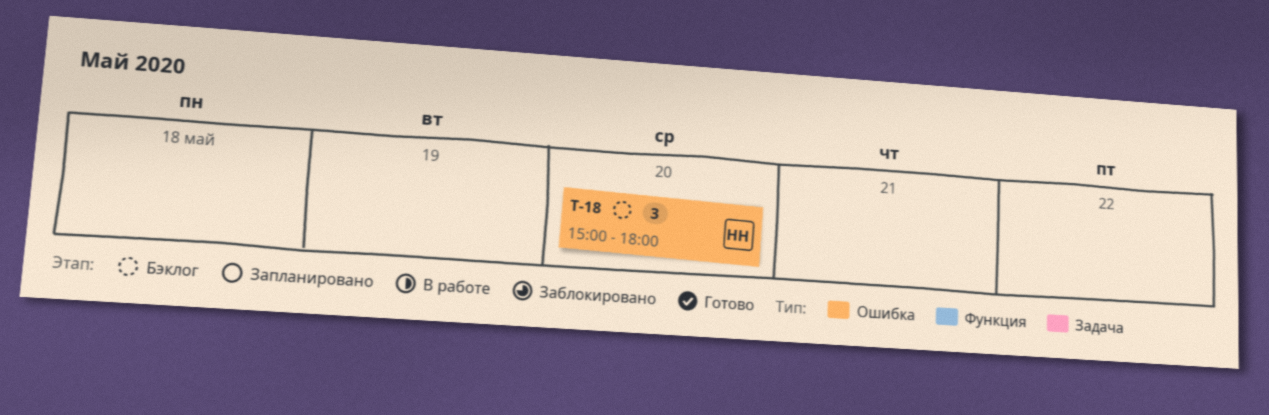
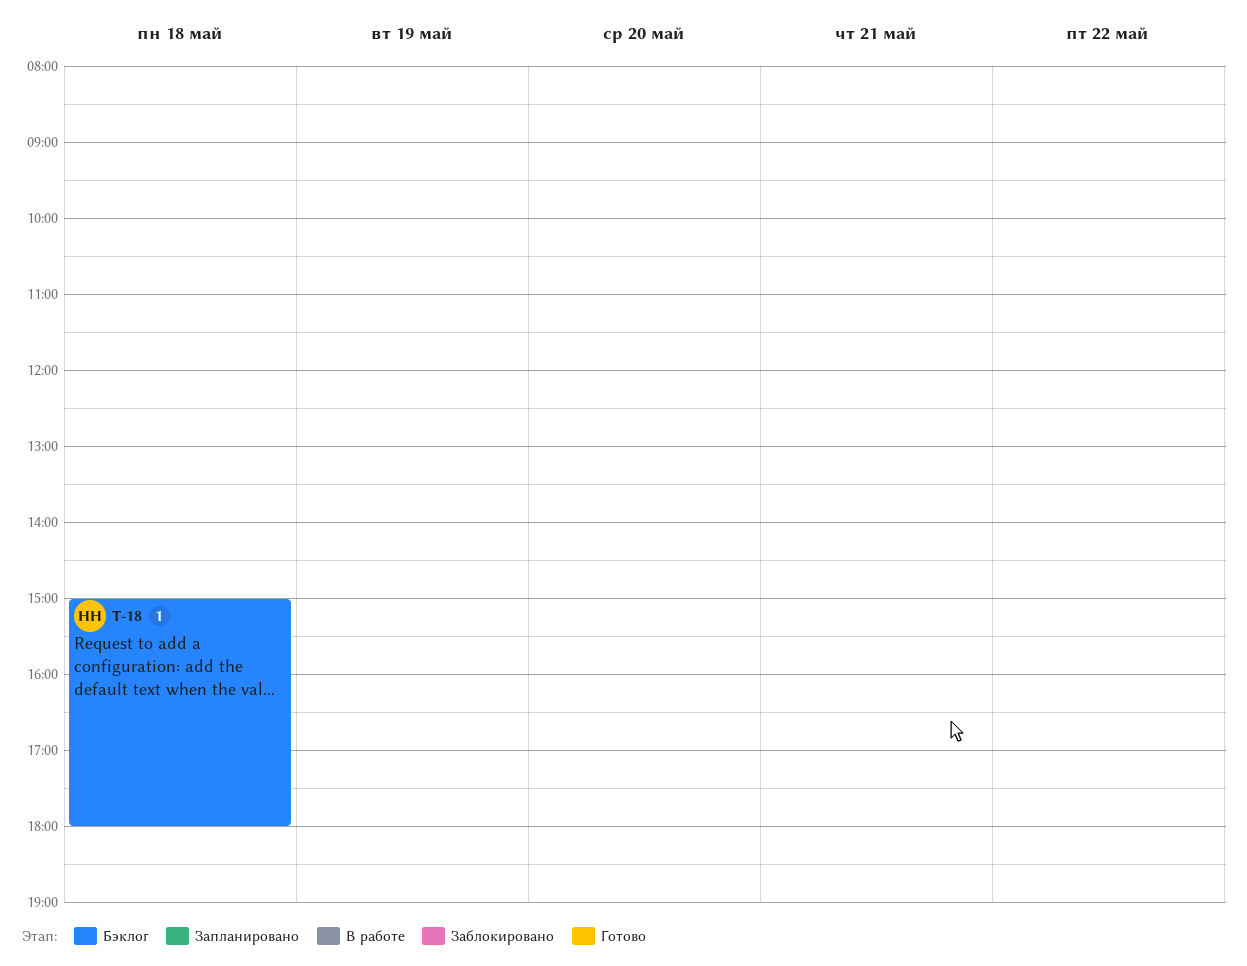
T-18, estimate: 3 -> 1
T-18, day: May 20 -> May 18

